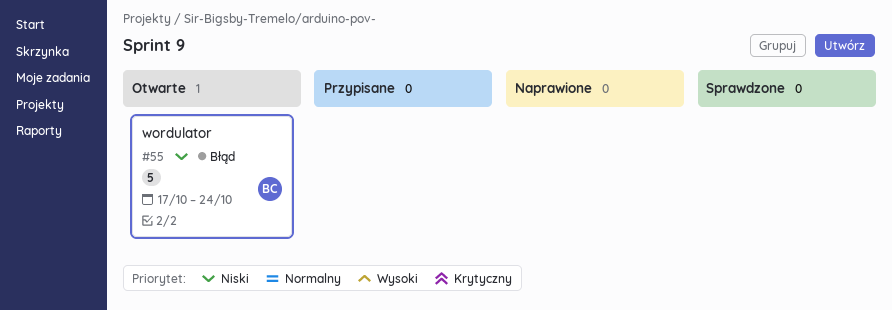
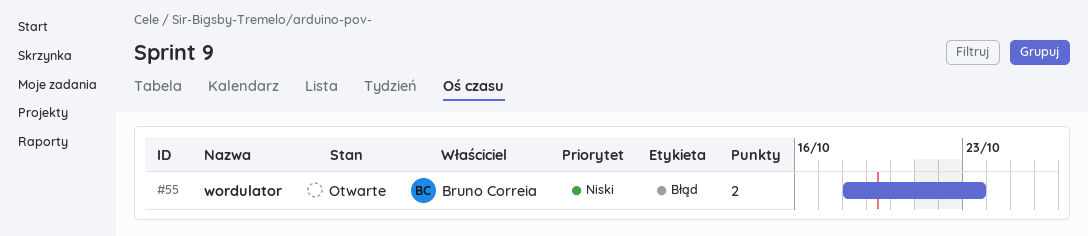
#55, estimate: 5 -> 2
#55, start: Oct 17 -> Oct 18
#55, due: Oct 24 -> Oct 23

